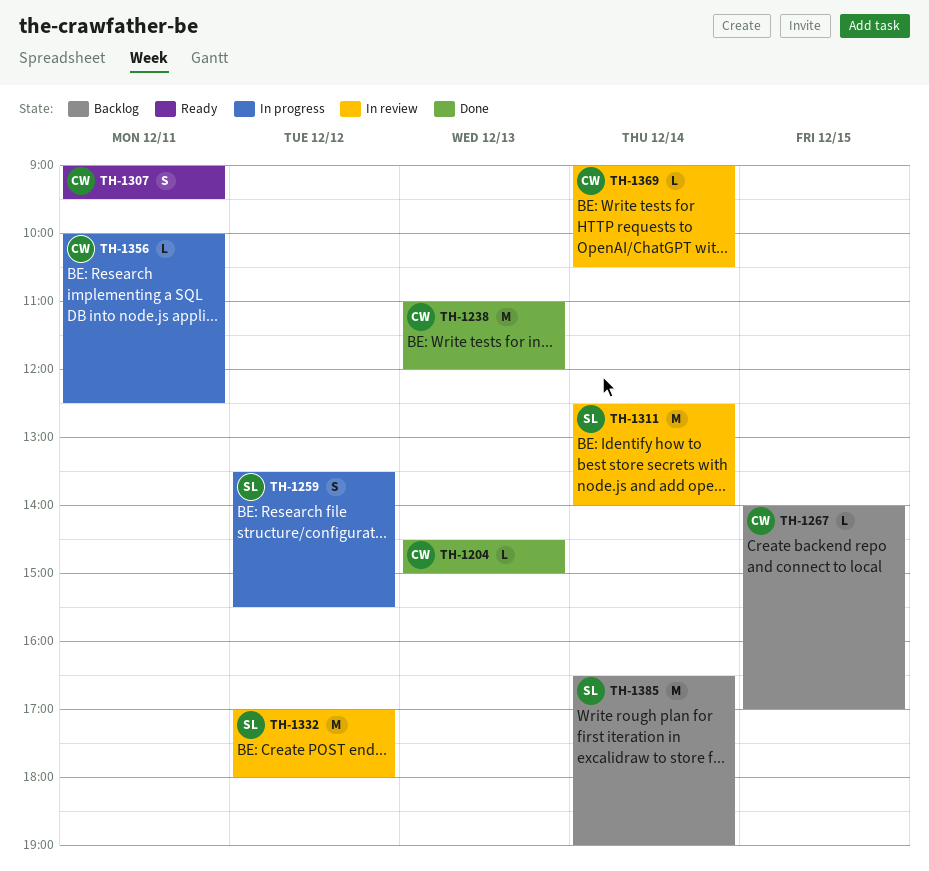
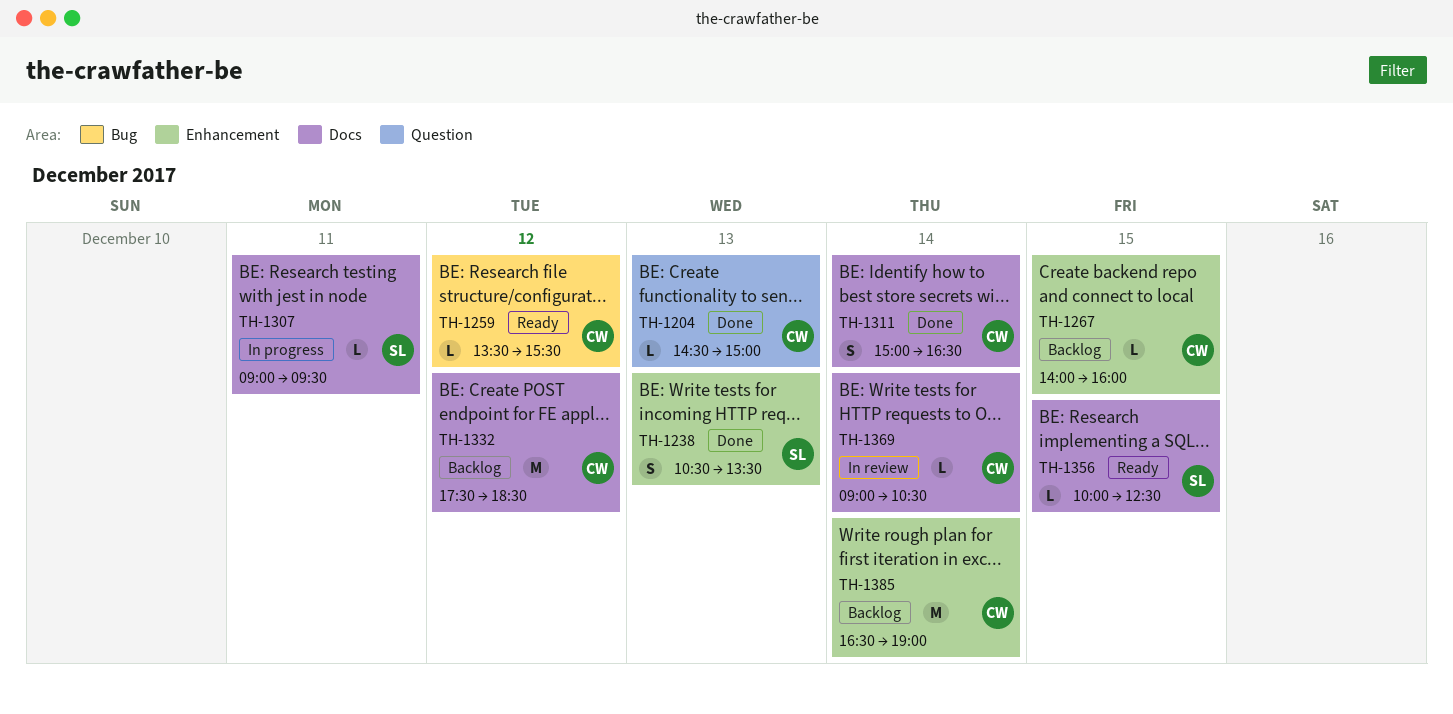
TH-1238, owner: CW -> SL
TH-1238, estimate: M -> S
TH-1238, begins: 11:00 -> 10:30
TH-1238, ends: 12:00 -> 13:30
TH-1259, status: In progress -> Ready
TH-1259, owner: SL -> CW
TH-1259, estimate: S -> L
TH-1267, ends: 17:00 -> 16:00
TH-1307, status: Ready -> In progress
TH-1307, owner: CW -> SL
TH-1307, estimate: S -> L
TH-1311, status: In review -> Done
TH-1311, owner: SL -> CW
TH-1311, estimate: M -> S
TH-1311, begins: 12:30 -> 15:00
TH-1311, ends: 14:00 -> 16:30
TH-1332, status: In review -> Backlog
TH-1332, owner: SL -> CW
TH-1332, begins: 17:00 -> 17:30
TH-1332, ends: 18:00 -> 18:30
TH-1356, status: In progress -> Ready
TH-1356, owner: CW -> SL
TH-1356, day: Dec 11 -> Dec 15
TH-1385, owner: SL -> CW

